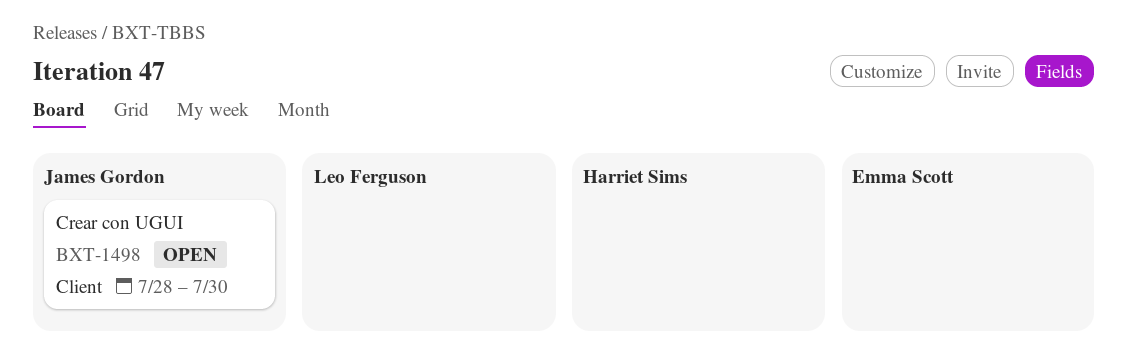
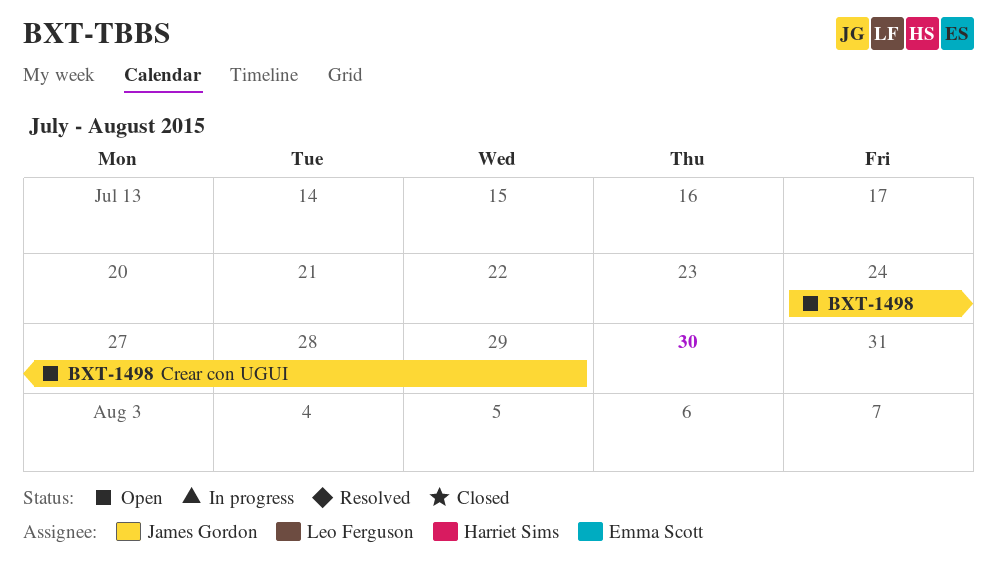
BXT-1498, start: Jul 28 -> Jul 24
BXT-1498, due: Jul 30 -> Jul 29

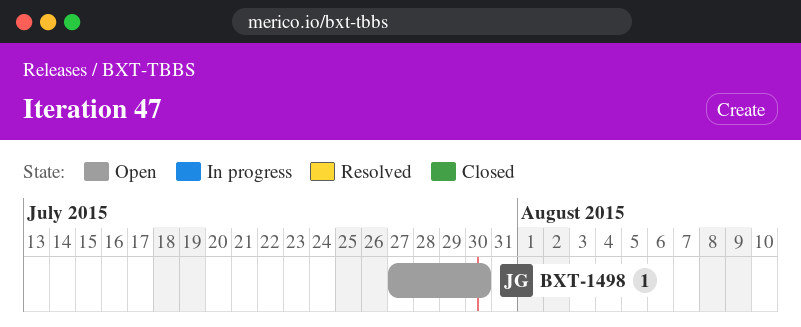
BXT-1498, start: Jul 24 -> Jul 27
BXT-1498, due: Jul 29 -> Jul 30

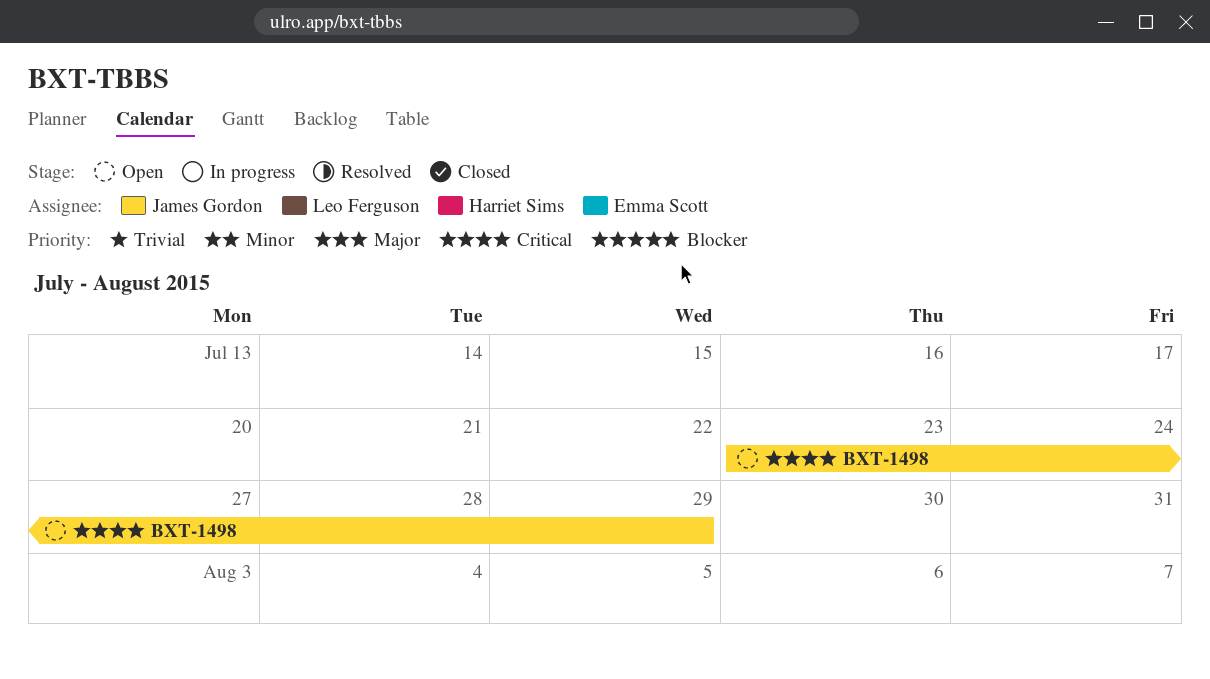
BXT-1498, start: Jul 27 -> Jul 23
BXT-1498, due: Jul 30 -> Jul 29

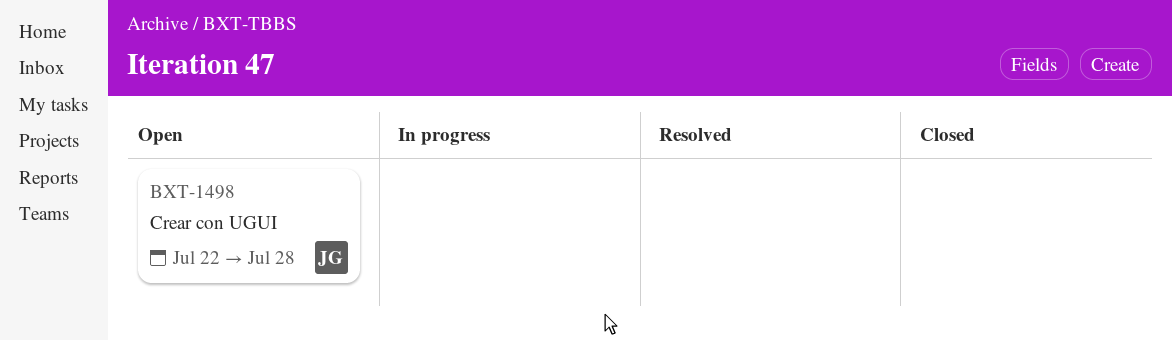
BXT-1498, start: Jul 23 -> Jul 22
BXT-1498, due: Jul 29 -> Jul 28

